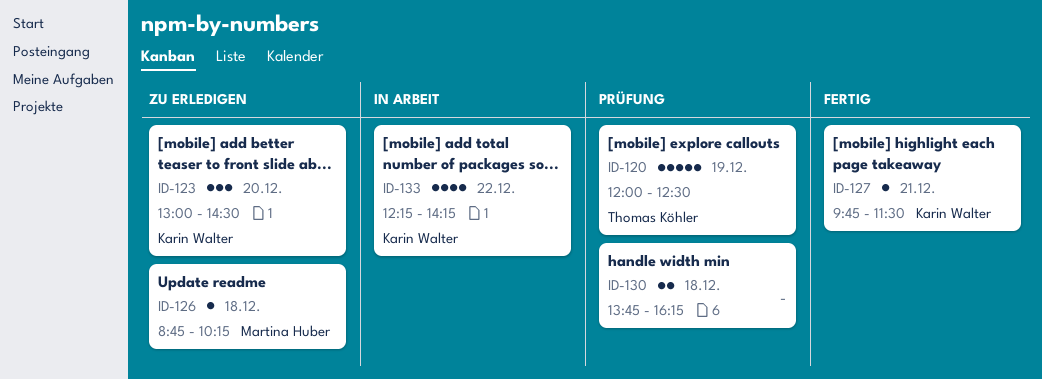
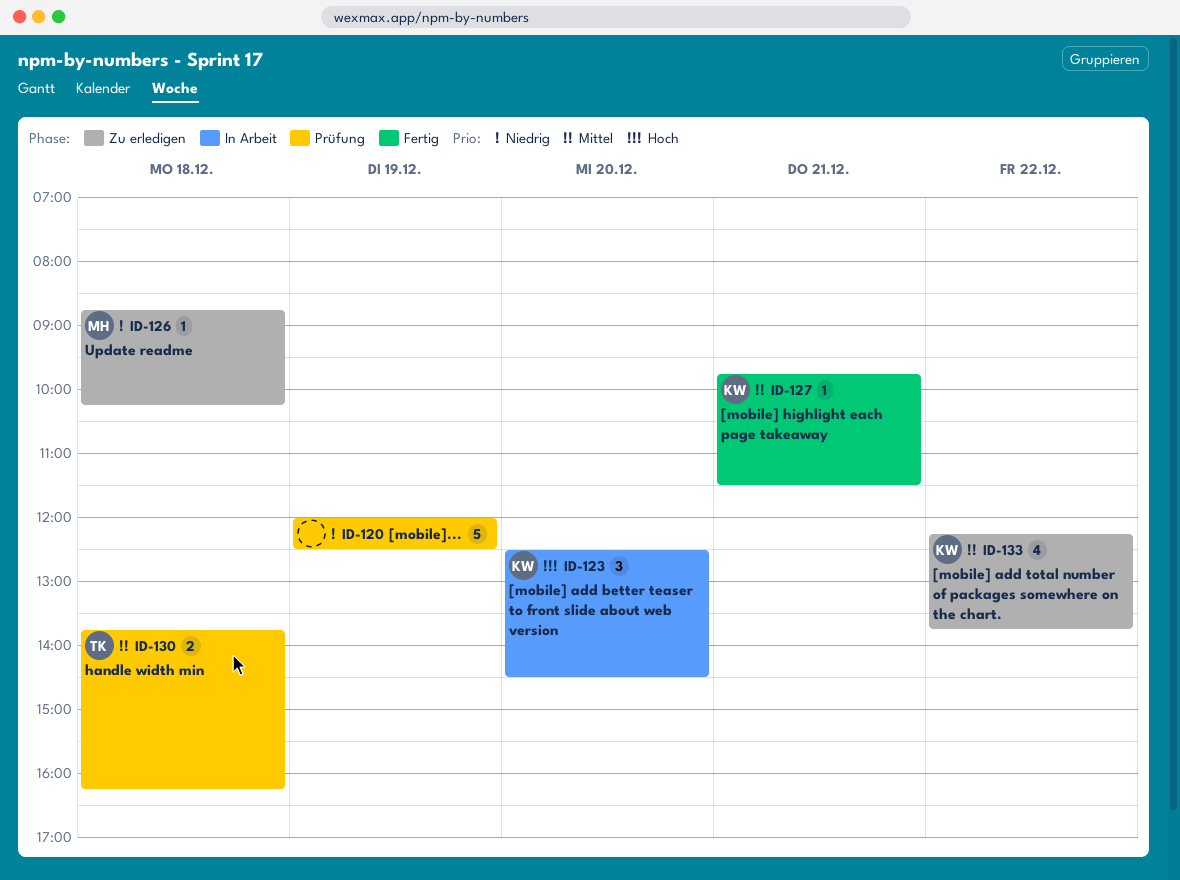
ID-120, owner: Thomas Köhler -> none
ID-123, status: Zu erledigen -> In Arbeit
ID-123, begins: 13:00 -> 12:30
ID-130, owner: none -> Thomas Köhler
ID-133, status: In Arbeit -> Zu erledigen
ID-133, ends: 14:15 -> 13:45

